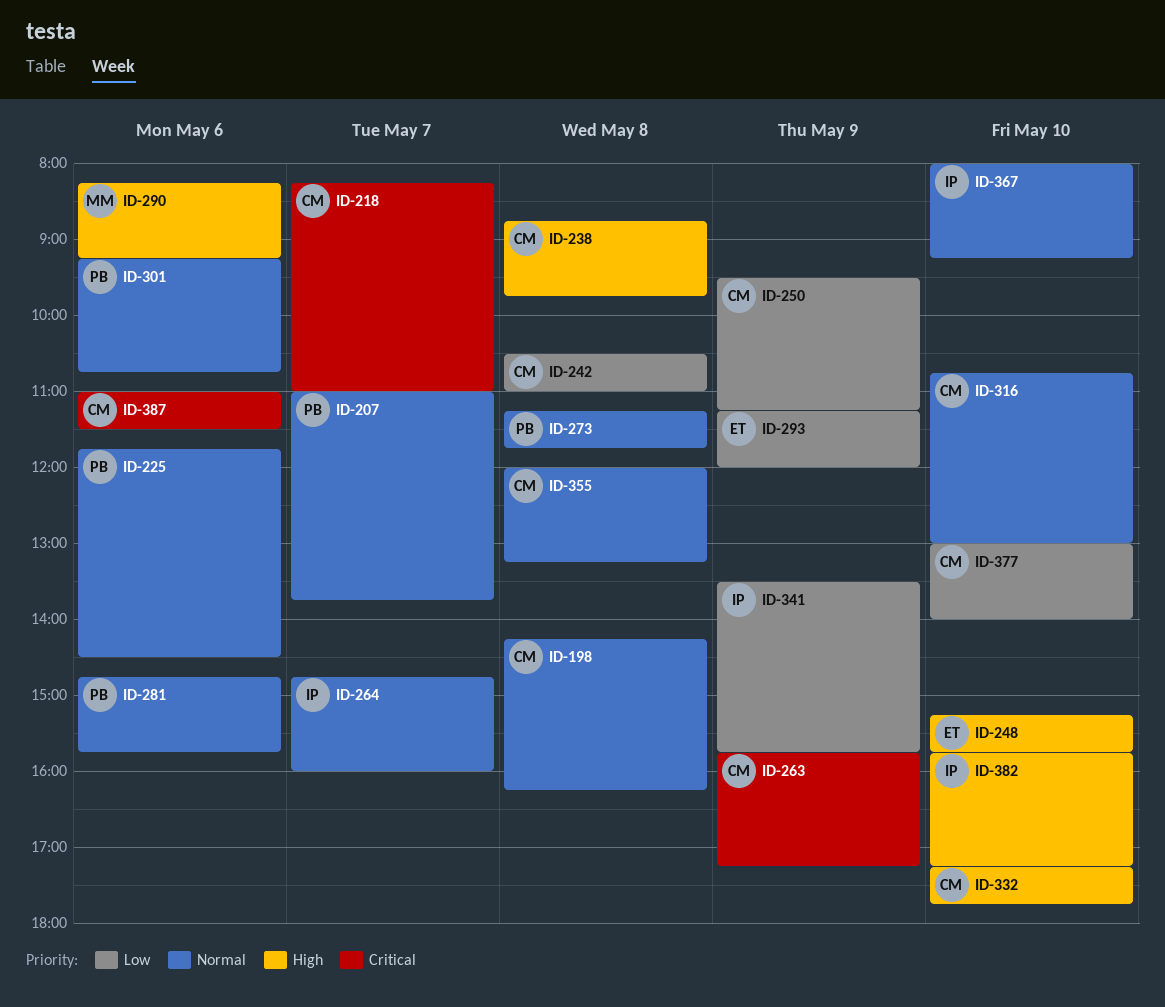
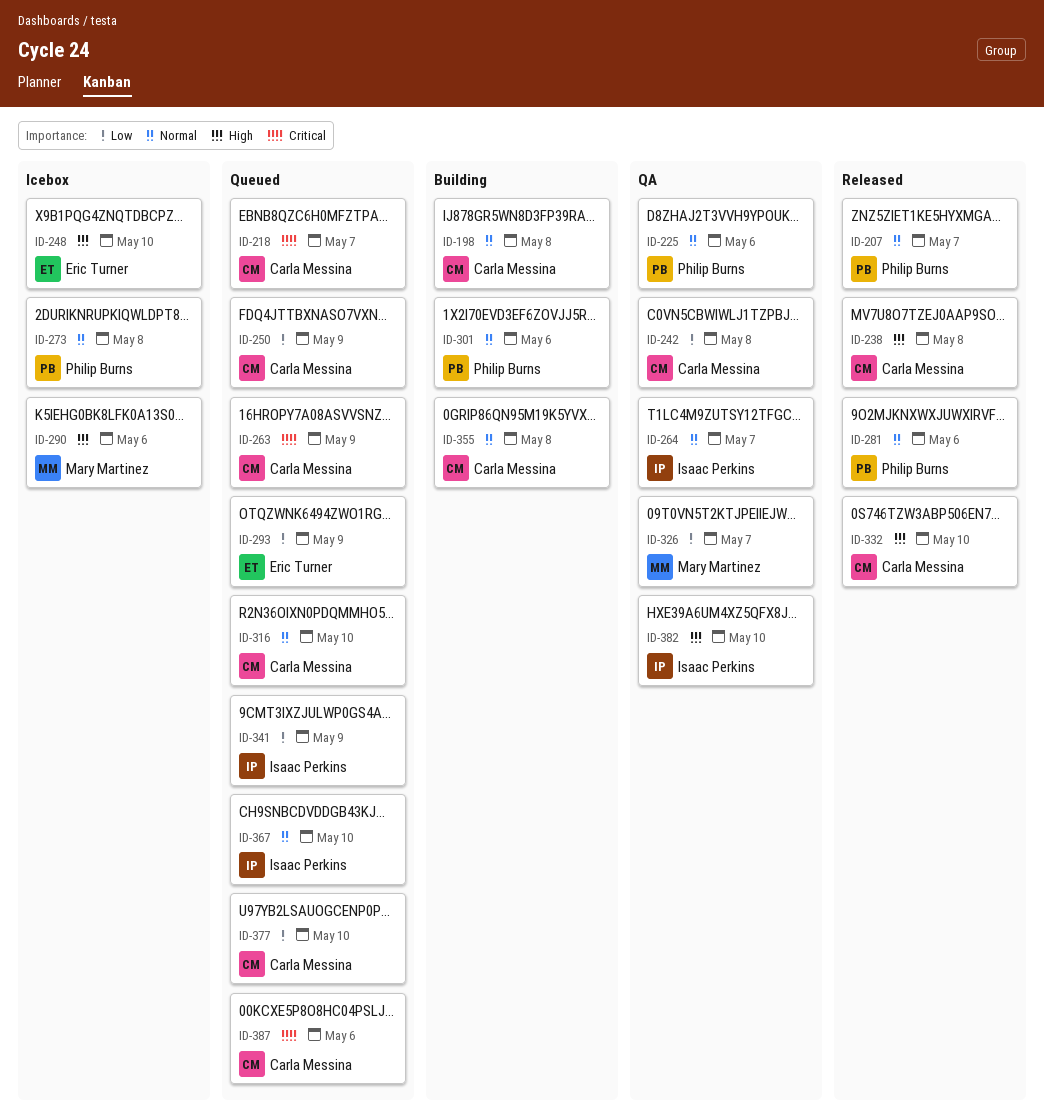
ID-326: none -> present

